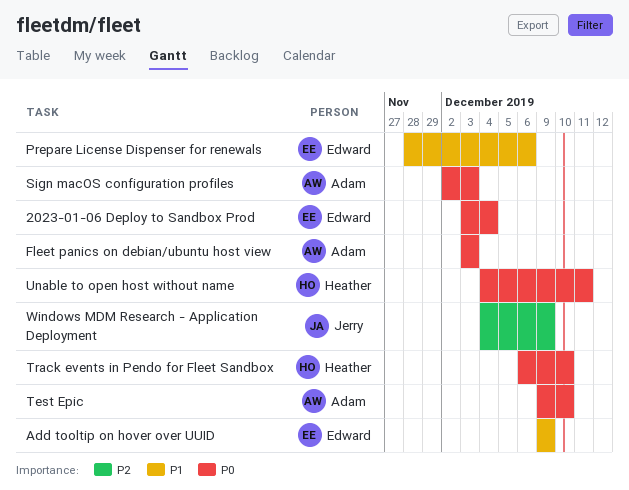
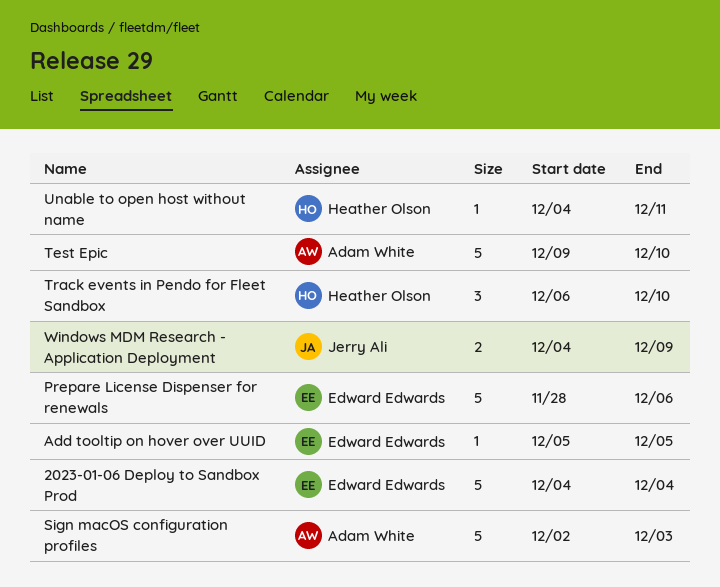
2023-01-06 Deploy to Sandbox Prod, start: Dec 3 -> Dec 4
Add tooltip on hover over UUID, start: Dec 9 -> Dec 5
Add tooltip on hover over UUID, due: Dec 9 -> Dec 5
Fleet panics on debian/ubuntu host view: present -> none

